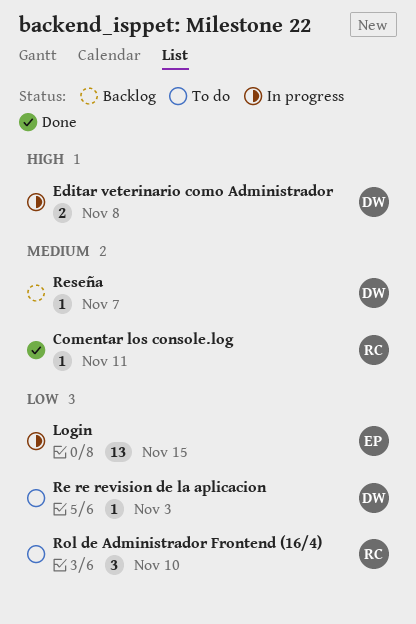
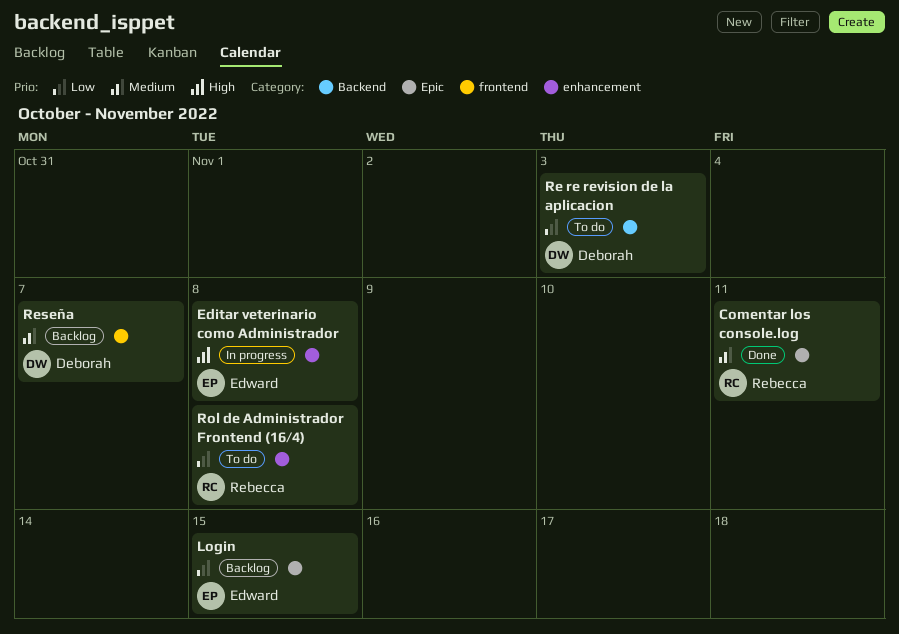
Editar veterinario como Administrador, owner: Deborah -> Edward
Login, status: In progress -> Backlog
Rol de Administrador Frontend (16/4), due: Nov 10 -> Nov 8

